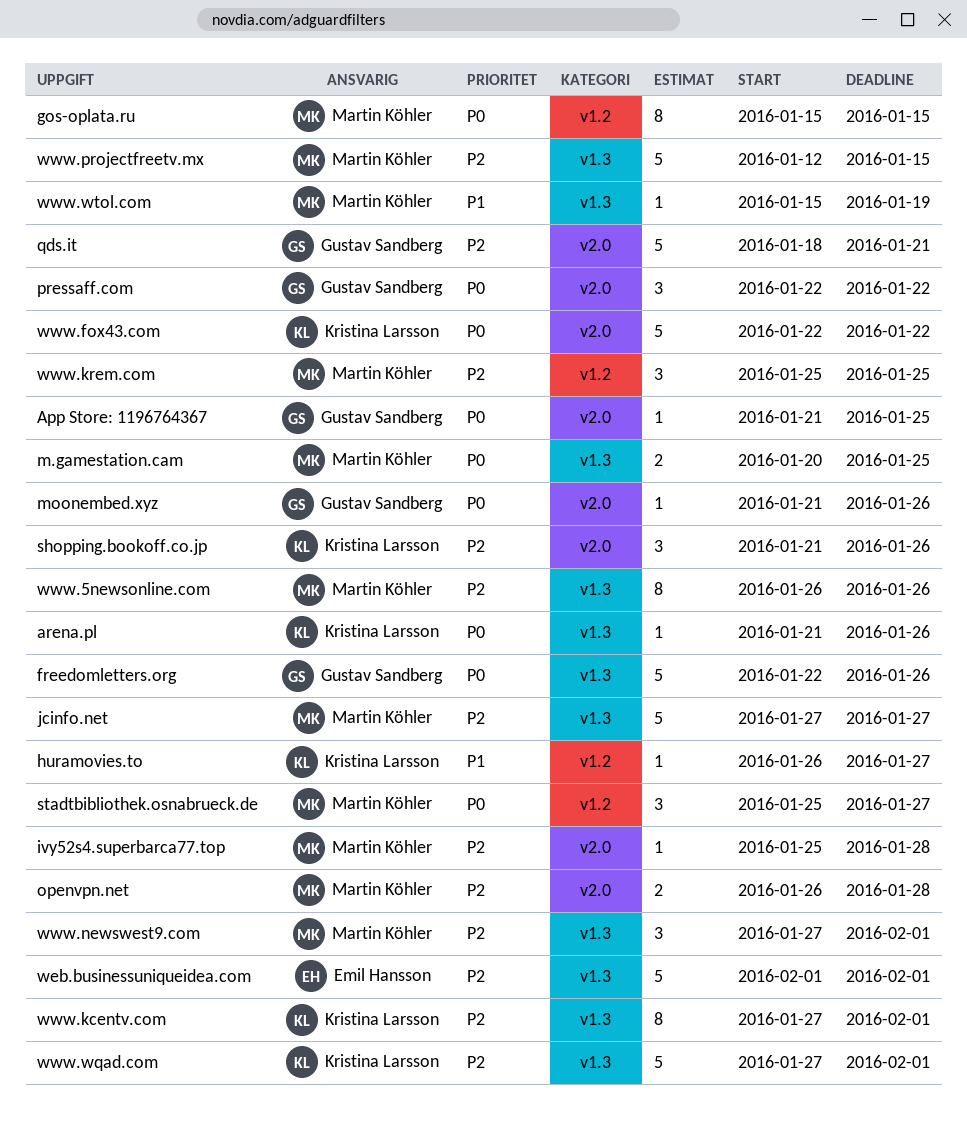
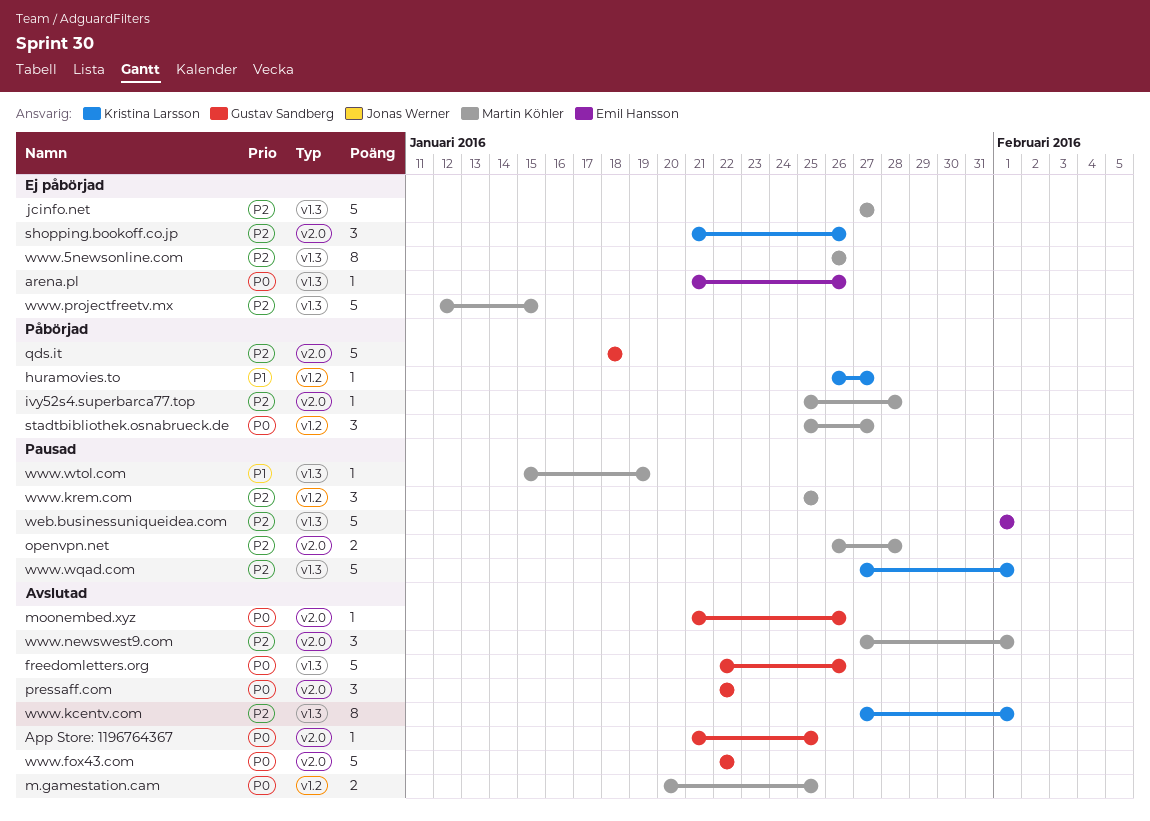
arena.pl, owner: Kristina Larsson -> Emil Hansson
gos-oplata.ru: present -> none
m.gamestation.cam, label: v1.3 -> v1.2
qds.it, due: Jan 21 -> Jan 18
www.fox43.com, owner: Kristina Larsson -> Gustav Sandberg
www.newswest9.com, label: v1.3 -> v2.0

